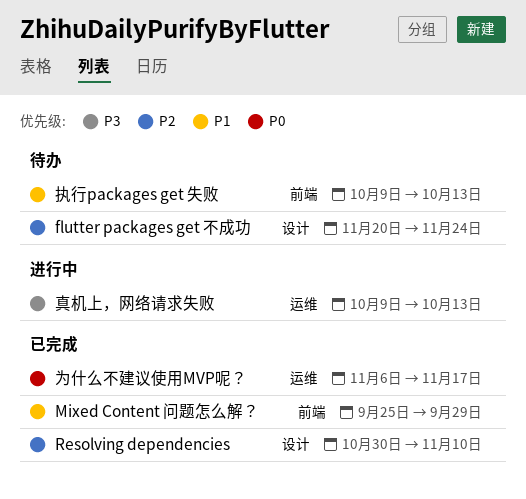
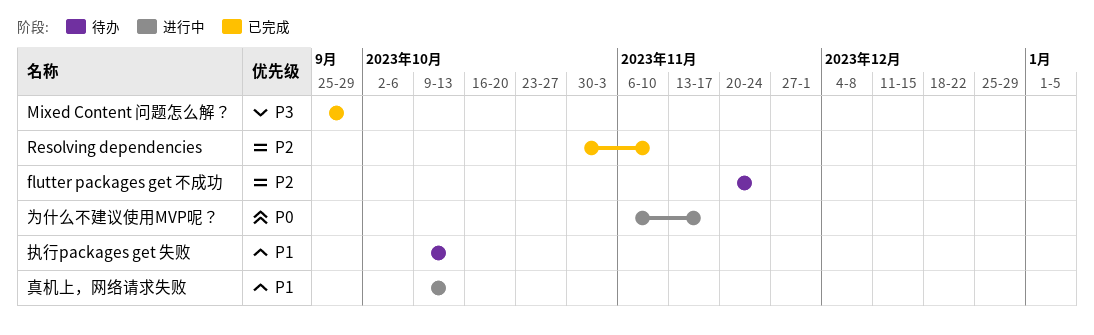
Mixed Content 问题怎么解？, priority: P1 -> P3
为什么不建议使用MVP呢？, status: 已完成 -> 进行中
真机上，网络请求失败, priority: P3 -> P1

